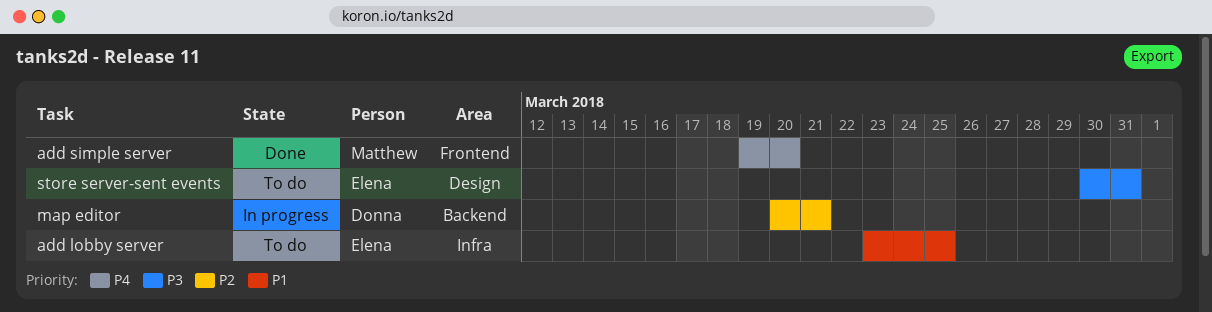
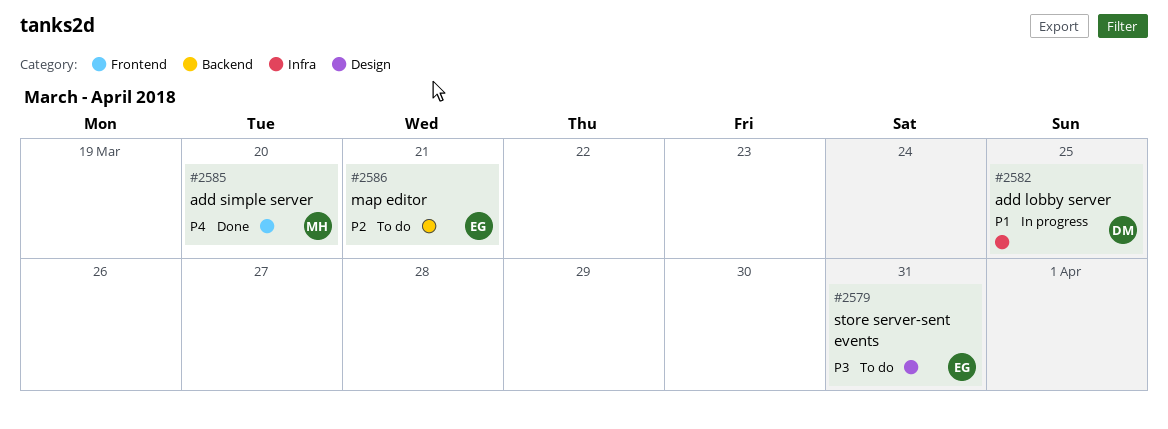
add lobby server, status: To do -> In progress
add lobby server, owner: Elena -> Donna
map editor, status: In progress -> To do
map editor, owner: Donna -> Elena

